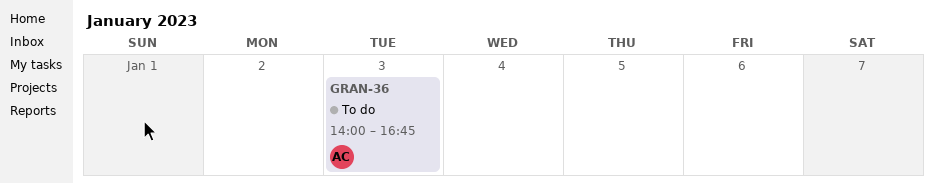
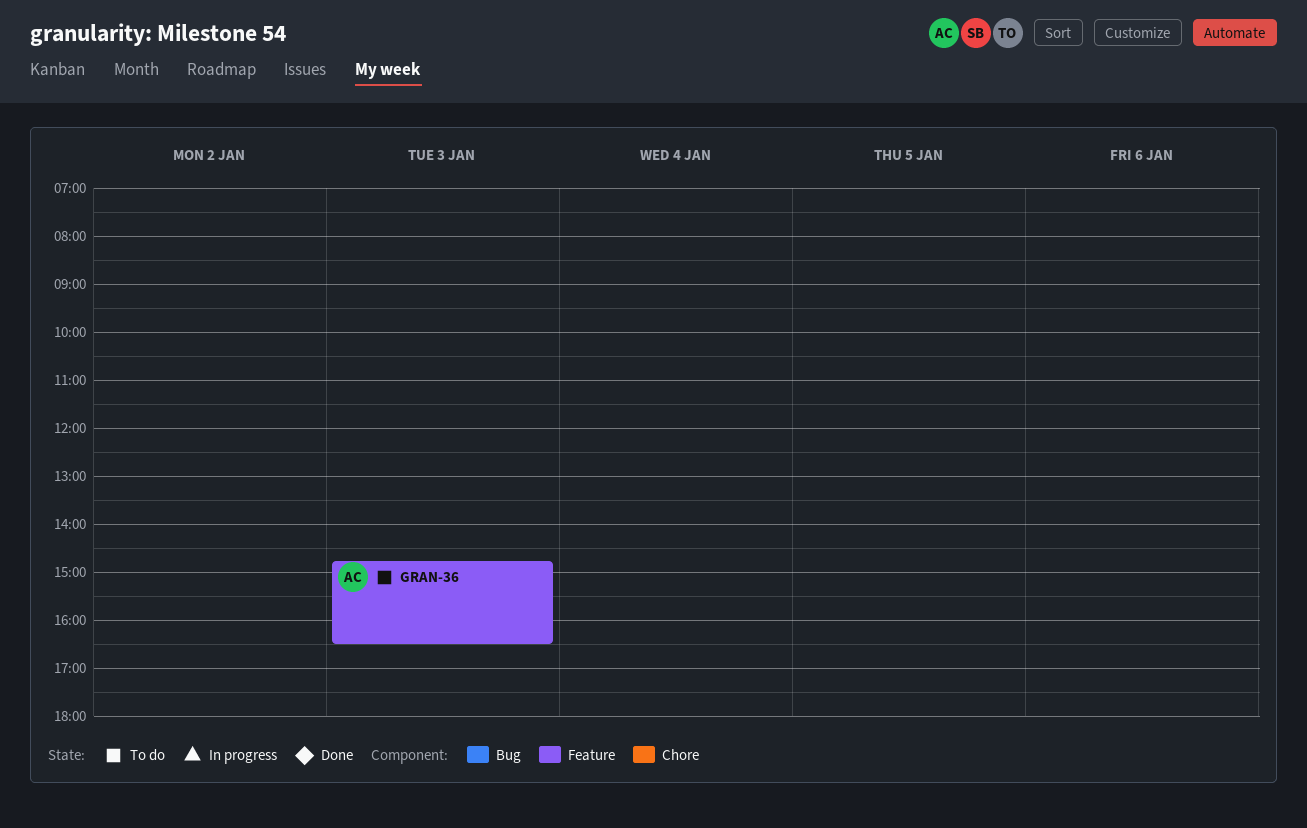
GRAN-36, begins: 14:00 -> 14:45
GRAN-36, ends: 16:45 -> 16:30

